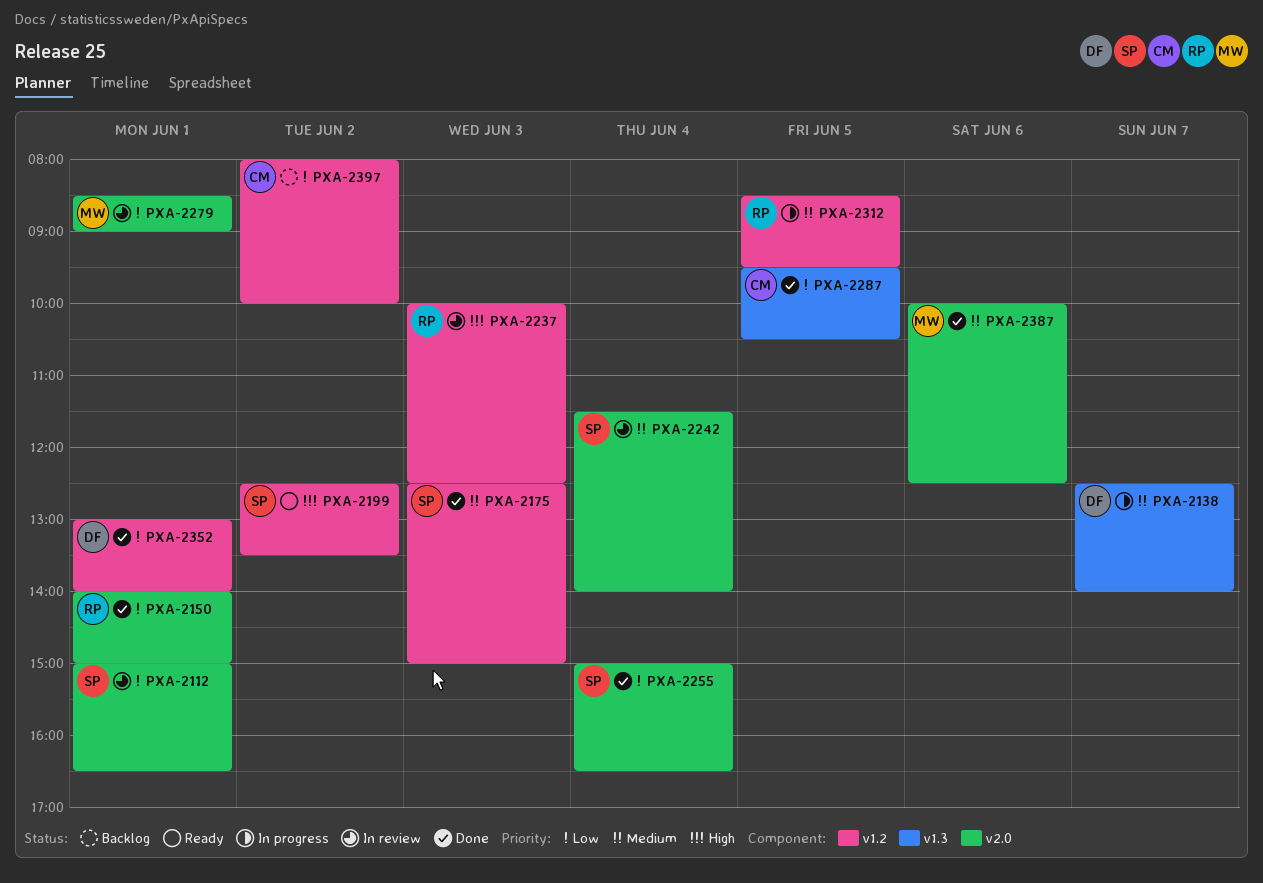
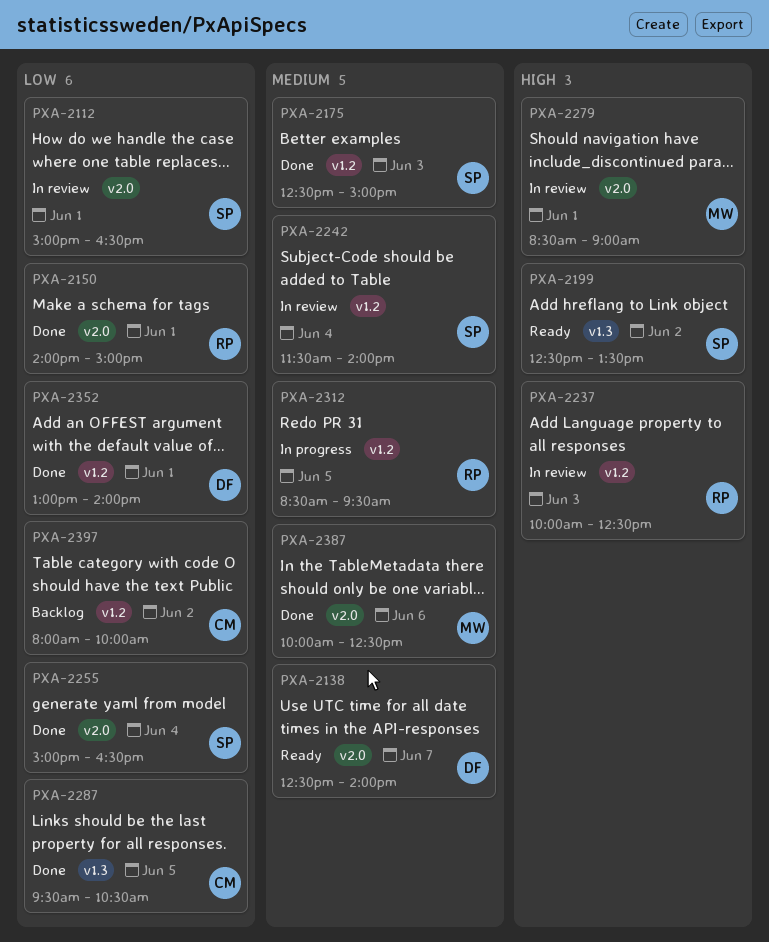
PXA-2138, status: In progress -> Ready
PXA-2138, label: v1.3 -> v2.0
PXA-2199, label: v1.2 -> v1.3
PXA-2242, label: v2.0 -> v1.2
PXA-2279, priority: Low -> High

